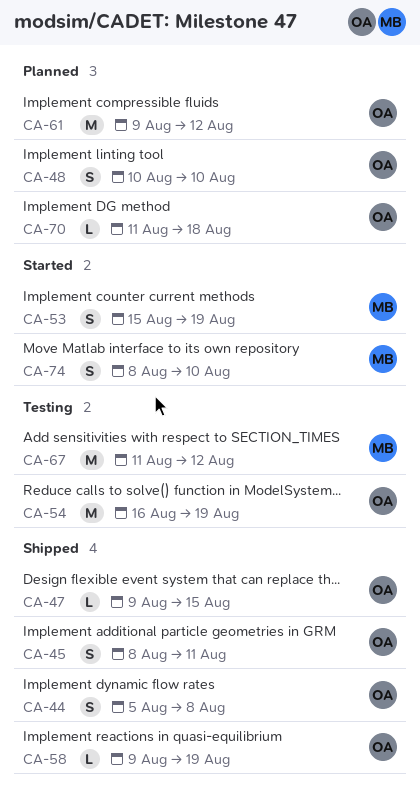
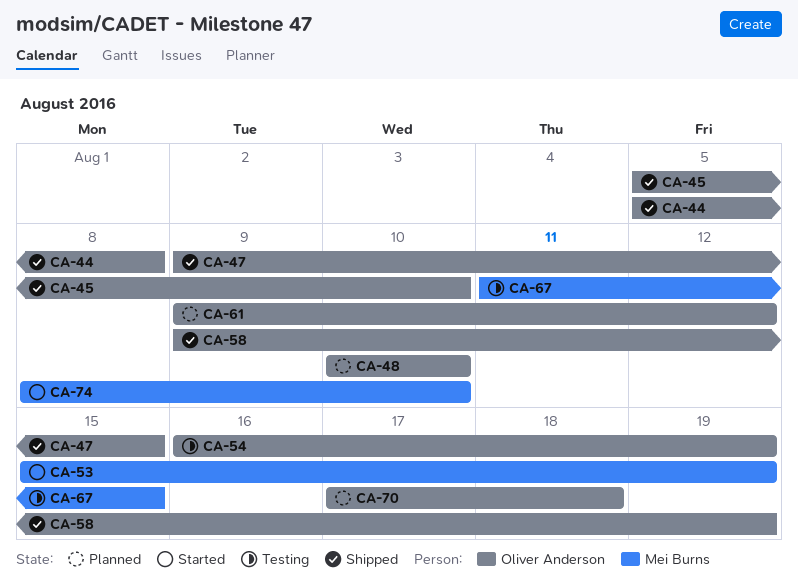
CA-45, start: Aug 8 -> Aug 5
CA-45, due: Aug 11 -> Aug 10
CA-67, due: Aug 12 -> Aug 15
CA-70, start: Aug 11 -> Aug 17

